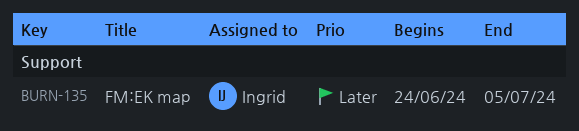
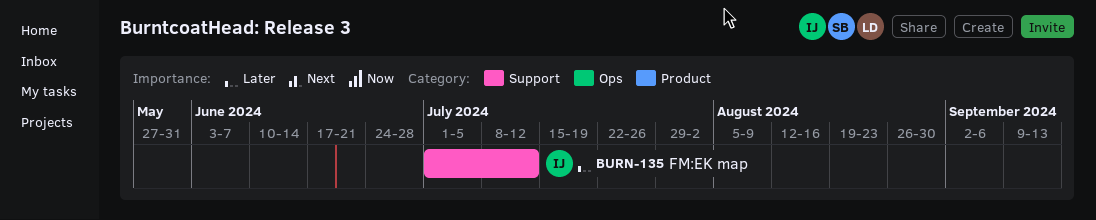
BURN-135, start: Jun 24 -> Jul 1
BURN-135, due: Jul 5 -> Jul 12

